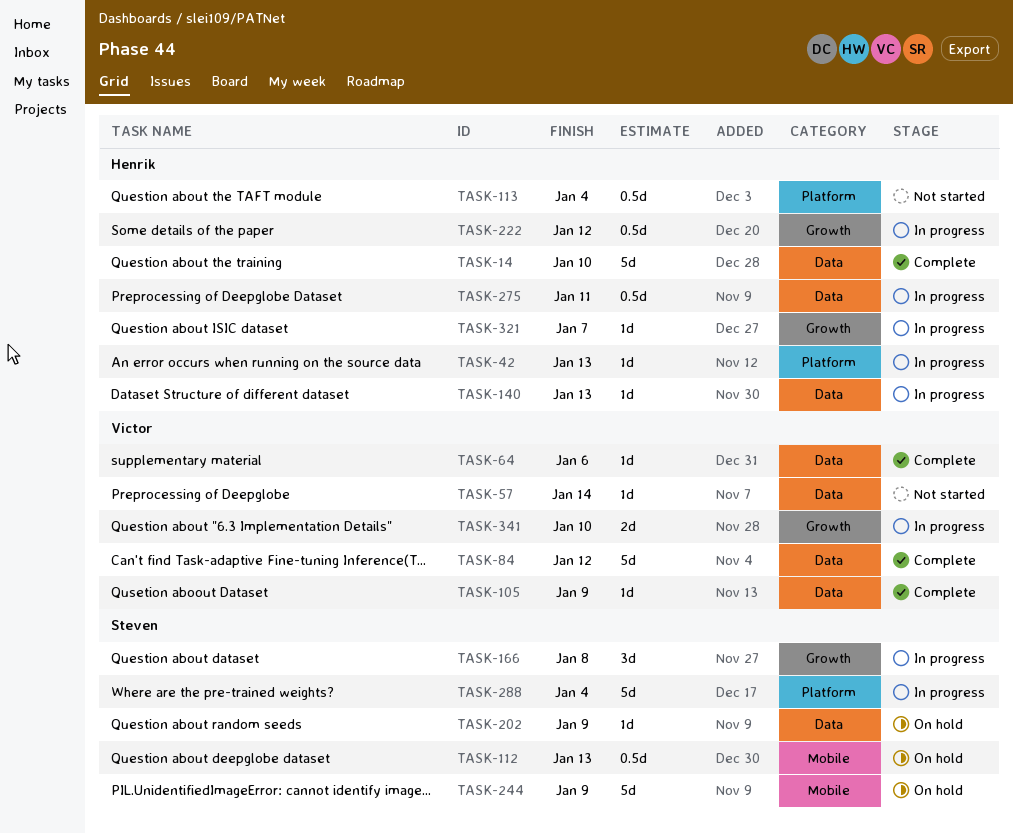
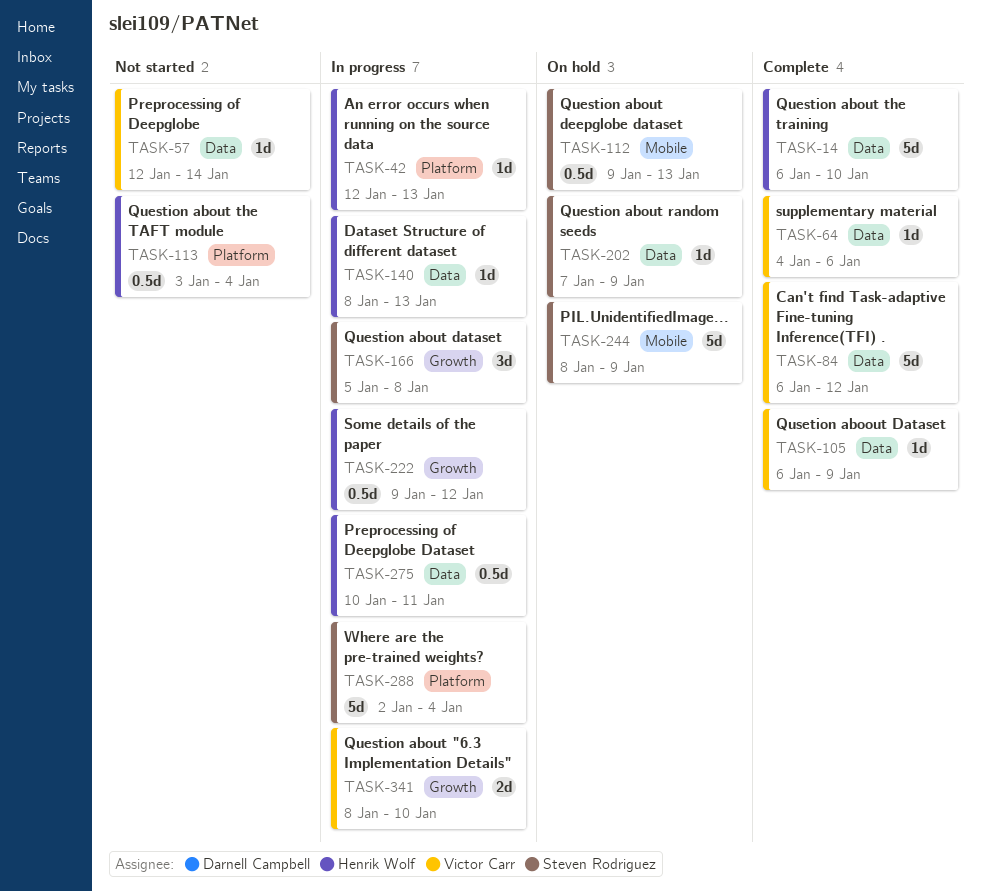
TASK-321: present -> none

